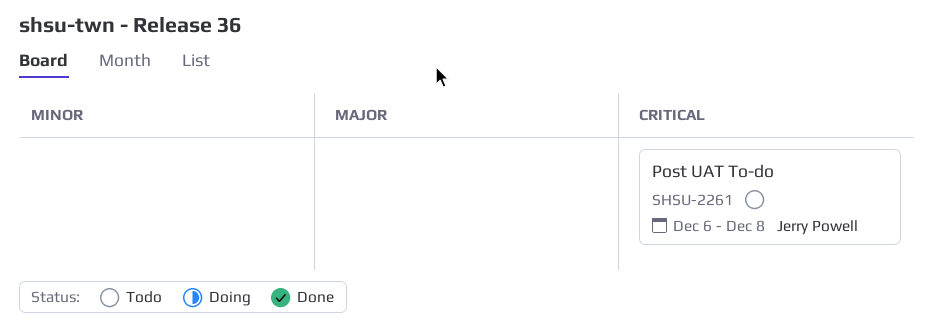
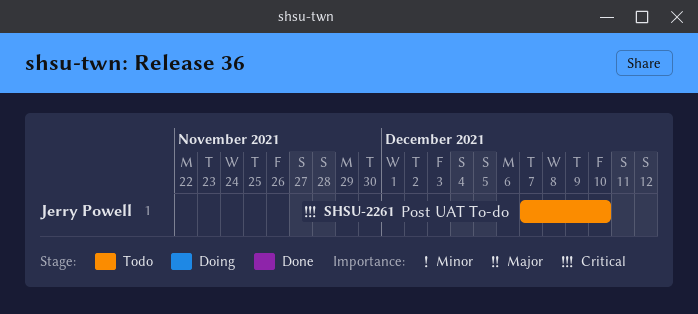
SHSU-2261, start: Dec 6 -> Dec 7
SHSU-2261, due: Dec 8 -> Dec 10

